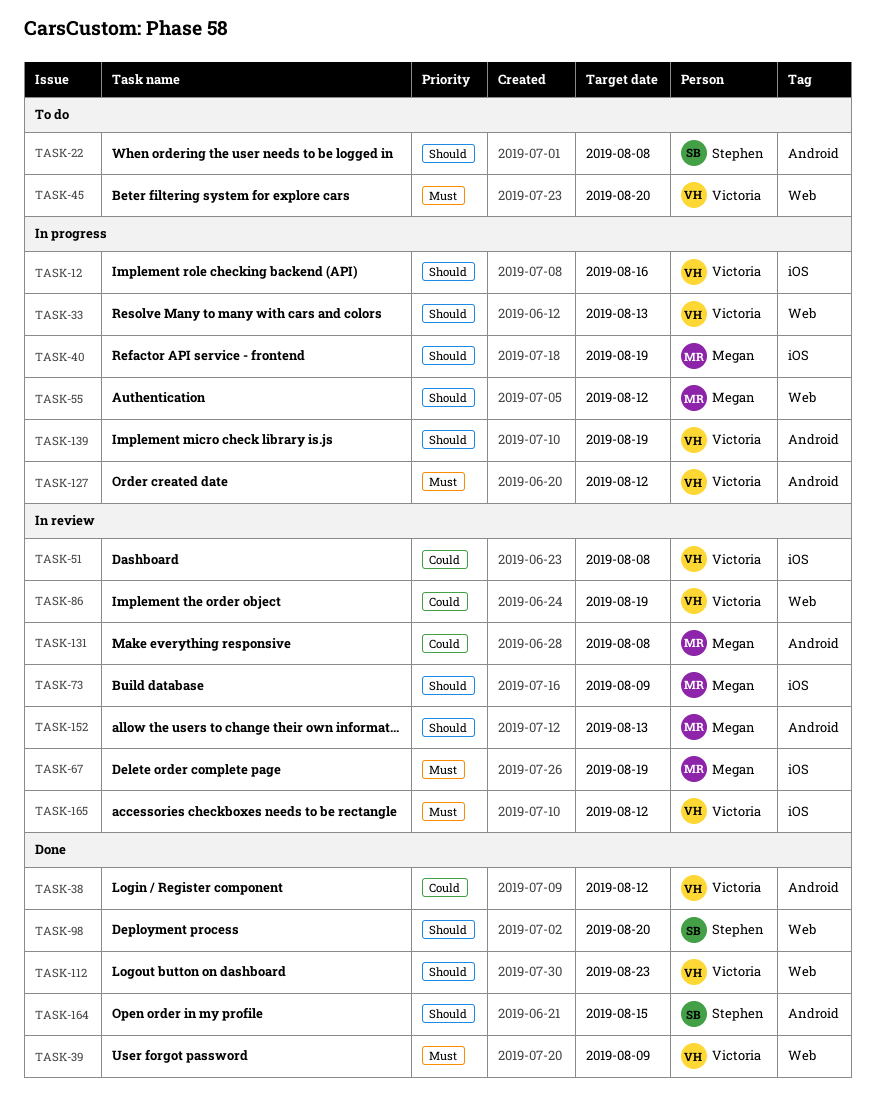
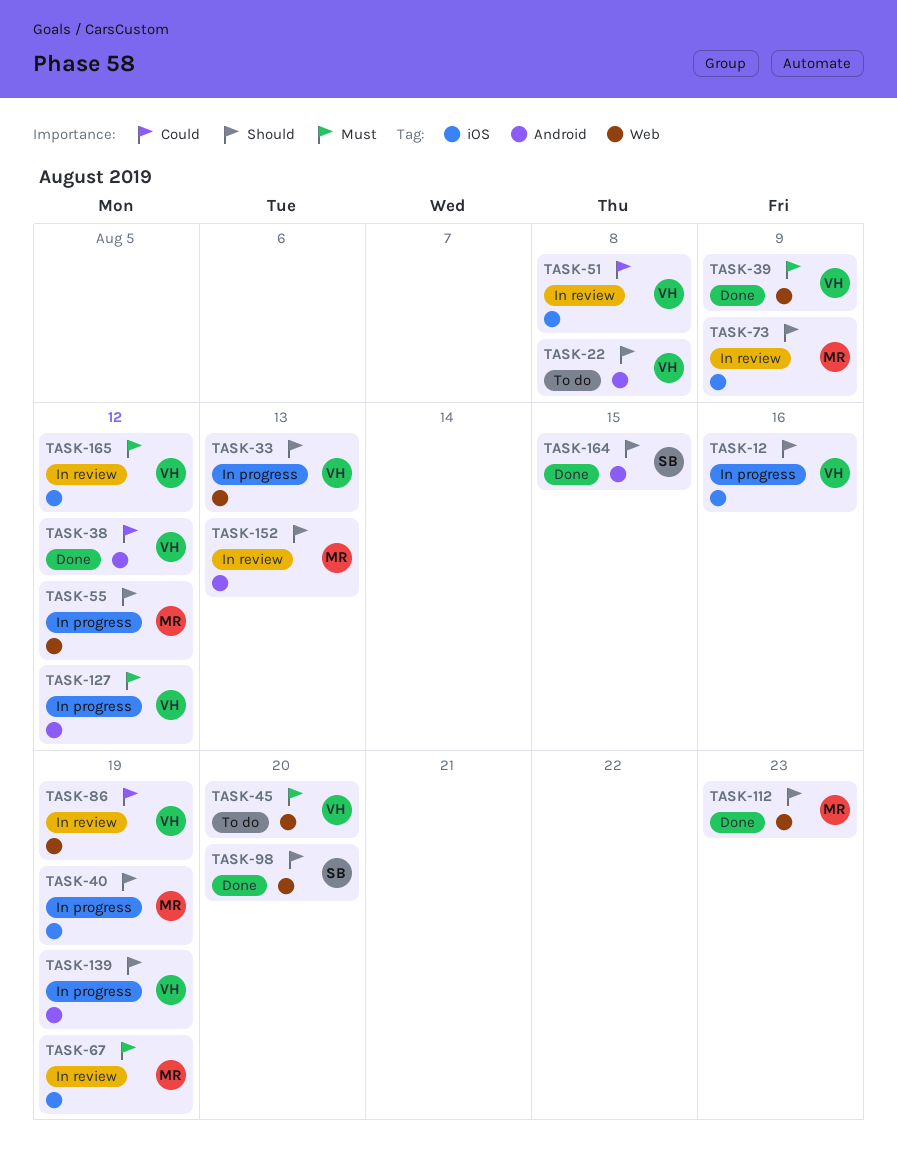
TASK-22, owner: Stephen -> Victoria
TASK-112, owner: Victoria -> Megan
TASK-131: present -> none

